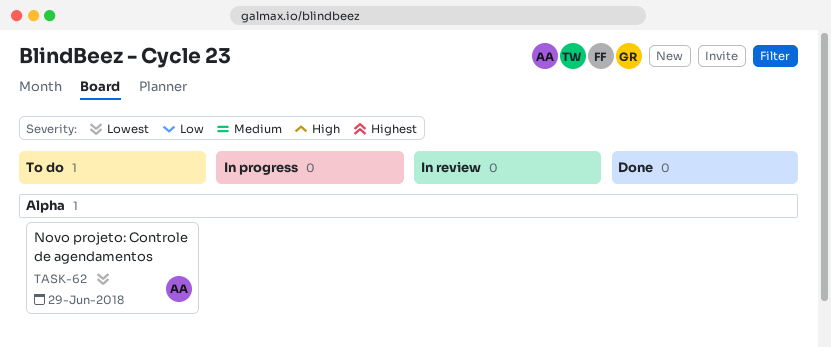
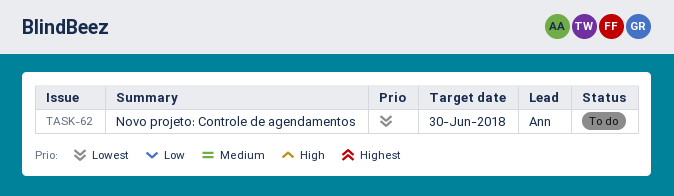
TASK-62, due: Jun 29 -> Jun 30

